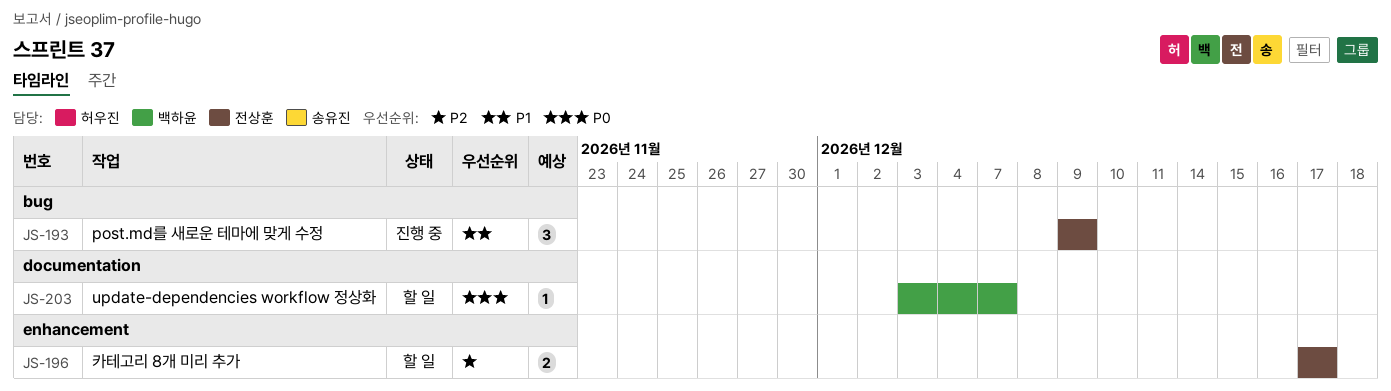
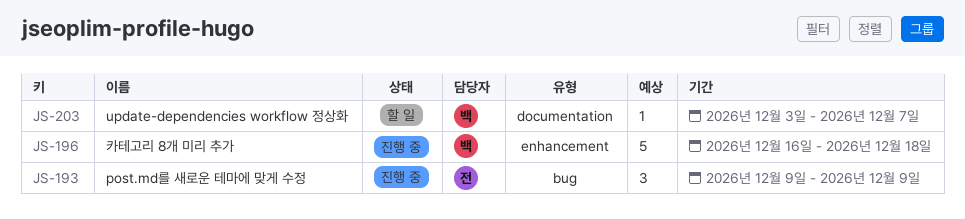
JS-196, status: 할 일 -> 진행 중
JS-196, owner: 전상훈 -> 백하윤
JS-196, estimate: 2 -> 5
JS-196, start: Dec 17 -> Dec 16
JS-196, due: Dec 17 -> Dec 18

